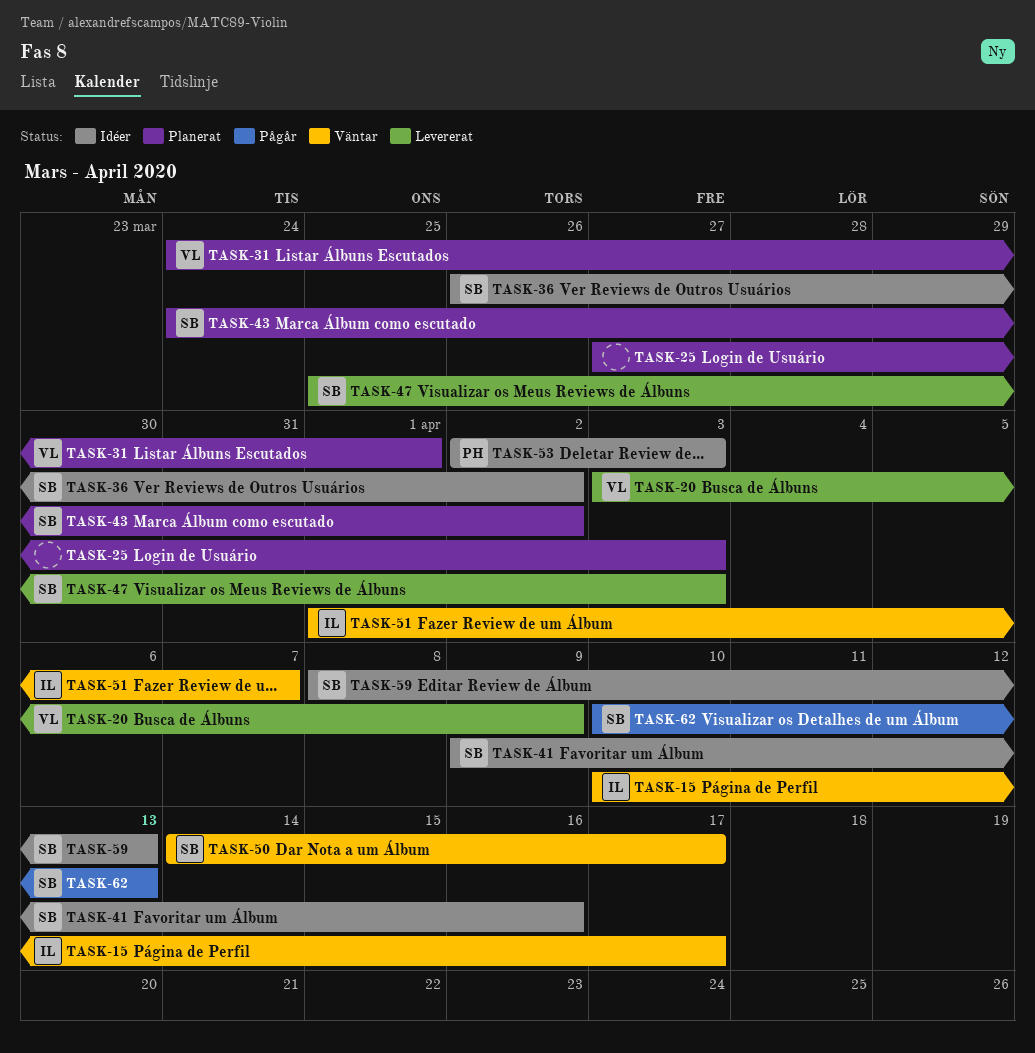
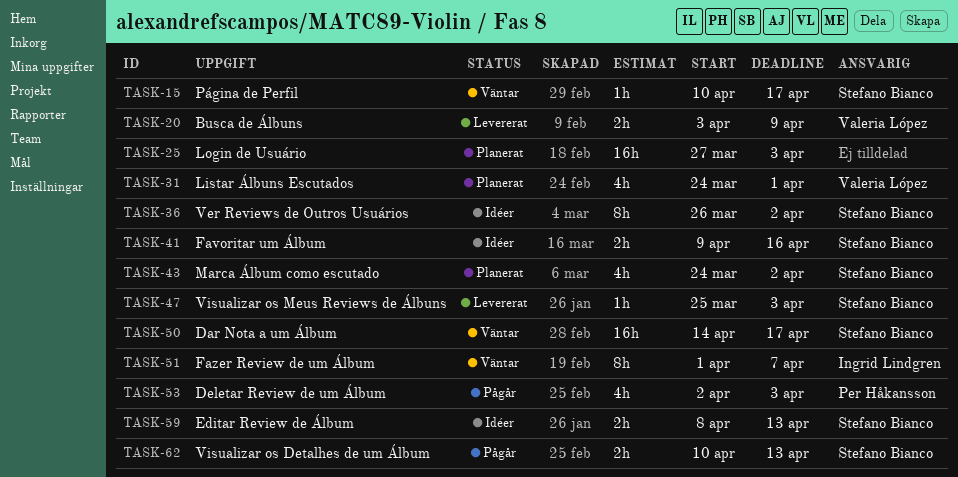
TASK-15, owner: Ingrid Lindgren -> Stefano Bianco
TASK-53, status: Idéer -> Pågår

